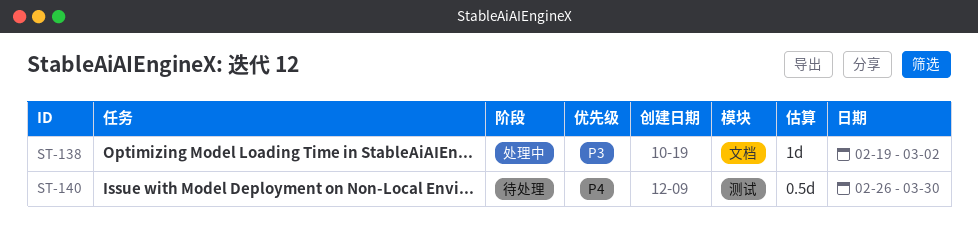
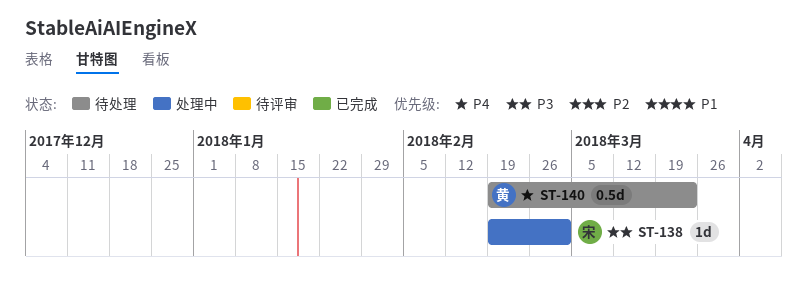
ST-140, start: Feb 26 -> Feb 19
ST-140, due: Mar 30 -> Mar 23

